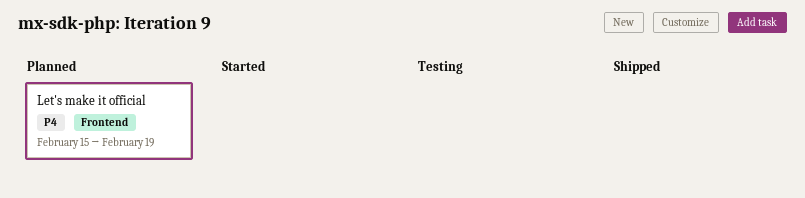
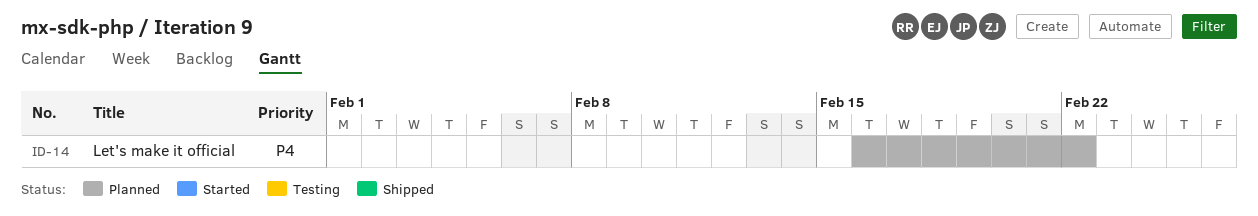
Let's make it official, start: Feb 15 -> Feb 16
Let's make it official, due: Feb 19 -> Feb 22

